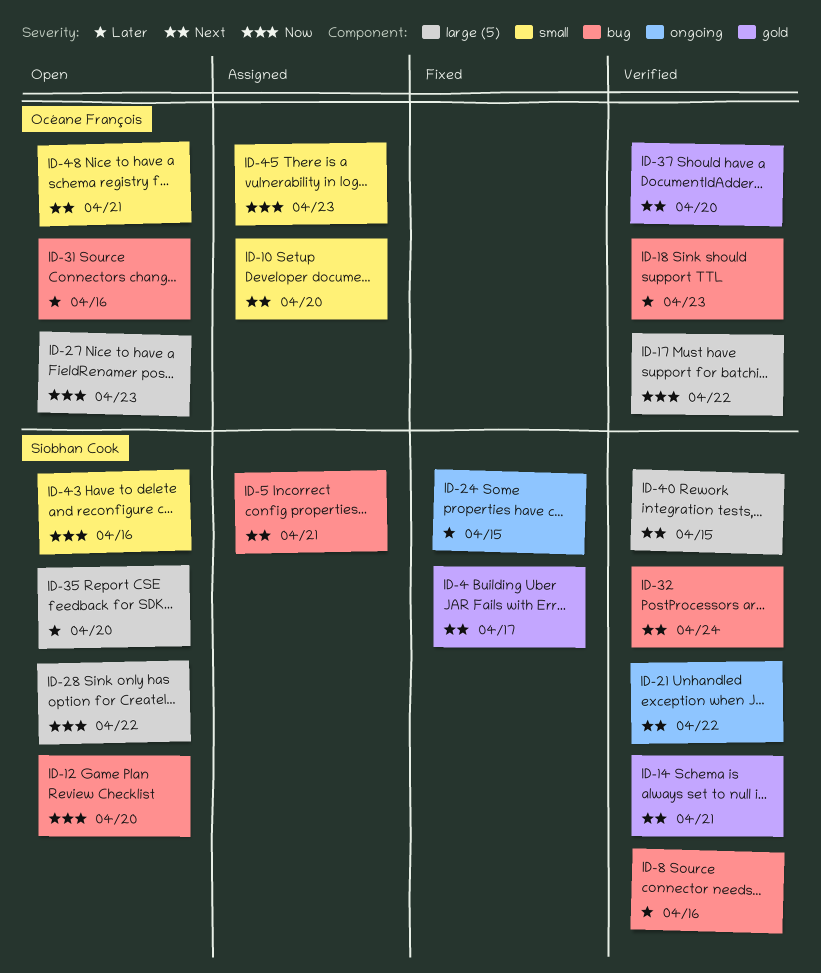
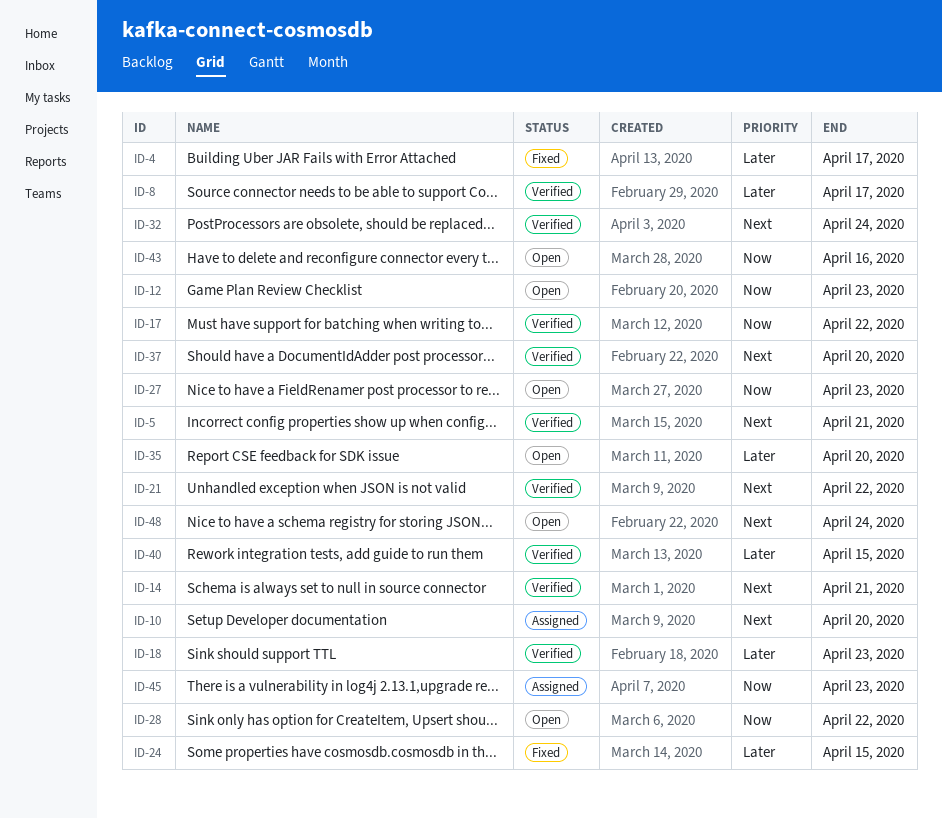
ID-4, priority: Next -> Later
ID-5, status: Assigned -> Verified
ID-8, due: Apr 16 -> Apr 17
ID-12, due: Apr 20 -> Apr 23
ID-31: present -> none
ID-40, priority: Next -> Later
ID-48, due: Apr 21 -> Apr 24

